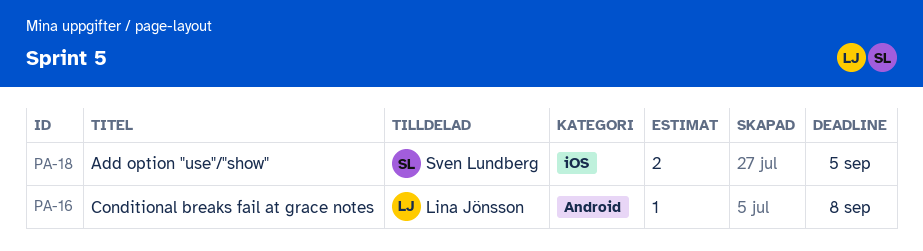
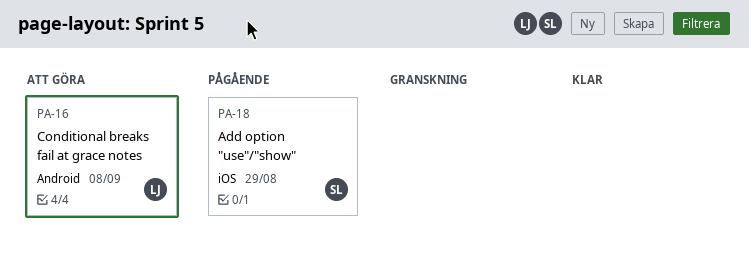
PA-18, due: Sep 5 -> Aug 29

